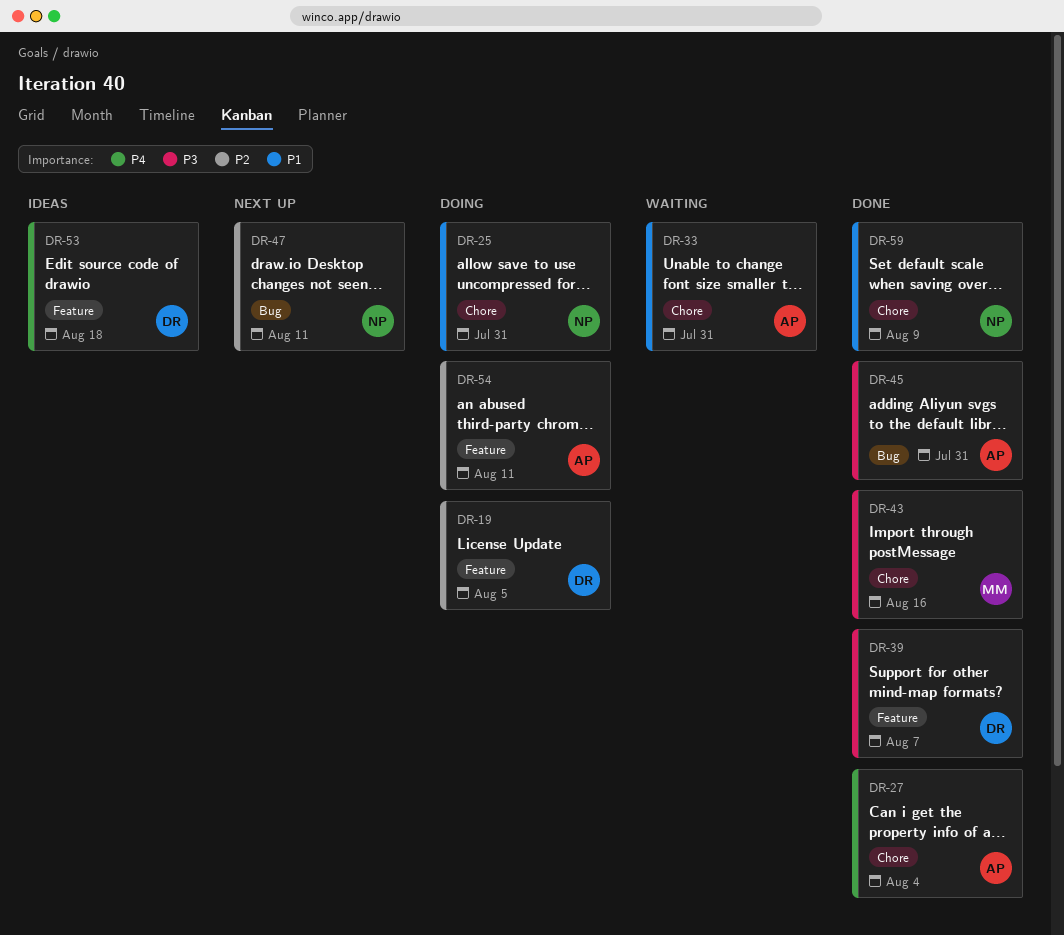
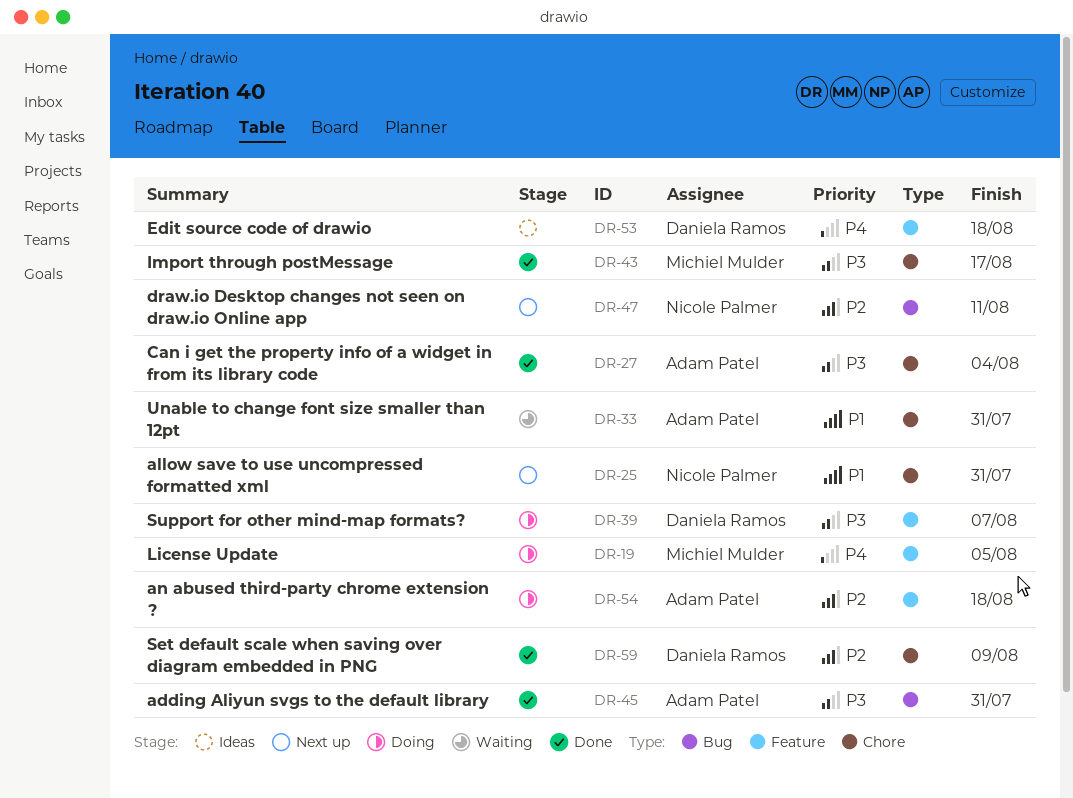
DR-19, owner: Daniela Ramos -> Michiel Mulder
DR-19, priority: P2 -> P4
DR-25, status: Doing -> Next up
DR-27, priority: P4 -> P3
DR-39, status: Done -> Doing
DR-43, due: Aug 16 -> Aug 17
DR-54, due: Aug 11 -> Aug 18
DR-59, owner: Nicole Palmer -> Daniela Ramos
DR-59, priority: P1 -> P2

